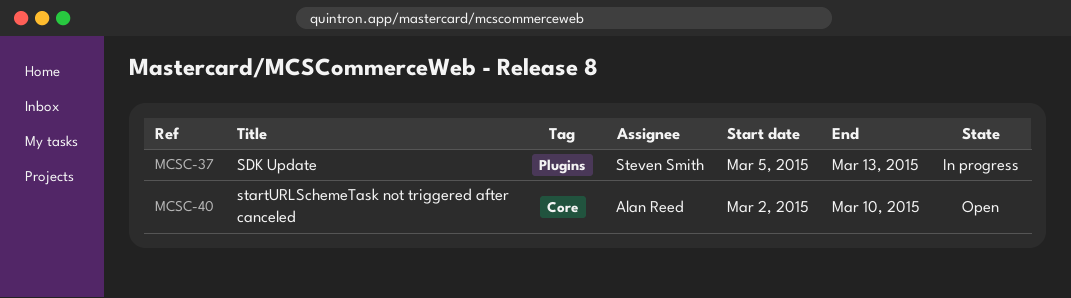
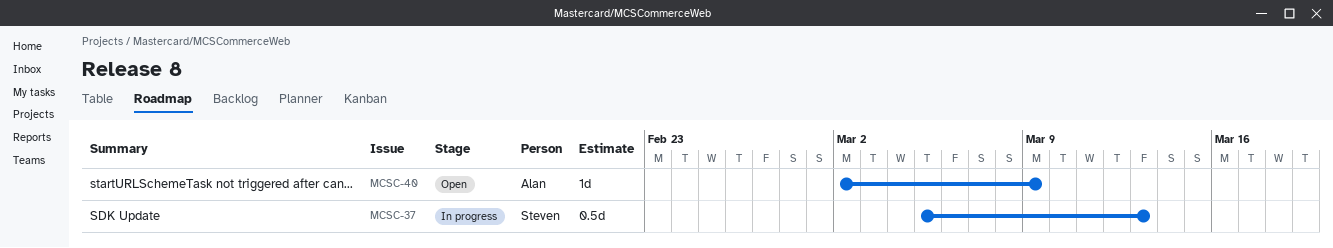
MCSC-40, due: Mar 10 -> Mar 9

